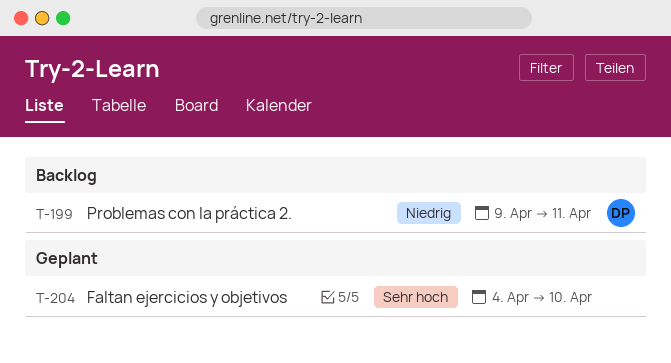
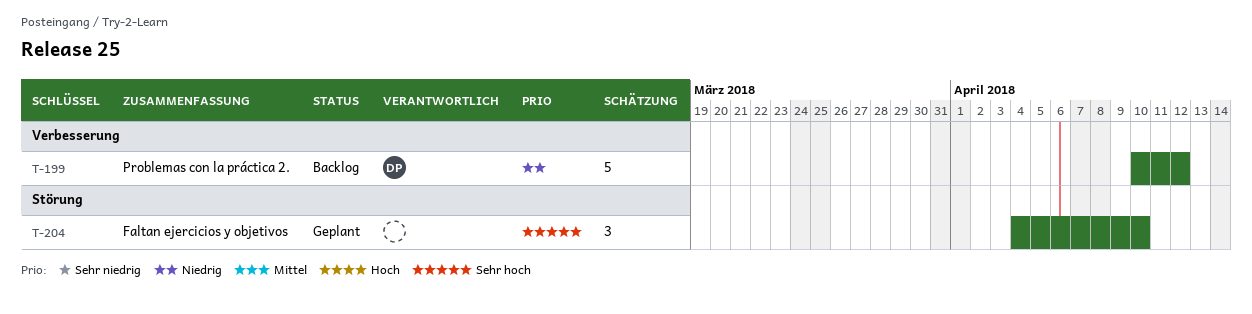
T-199, start: Apr 9 -> Apr 10
T-199, due: Apr 11 -> Apr 12

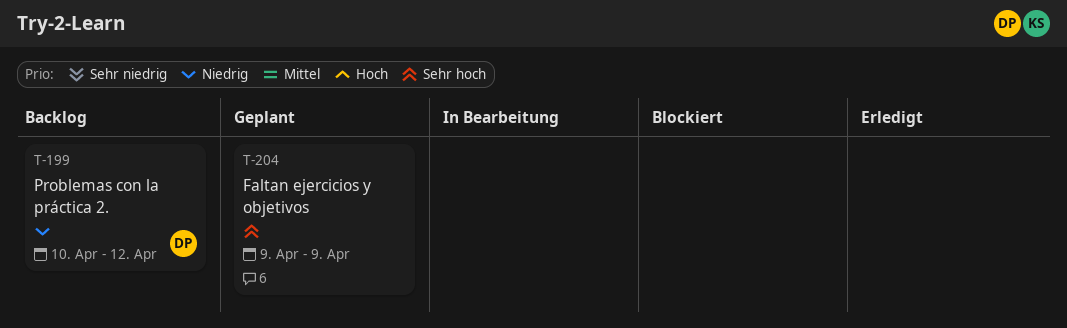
T-204, start: Apr 4 -> Apr 9
T-204, due: Apr 10 -> Apr 9

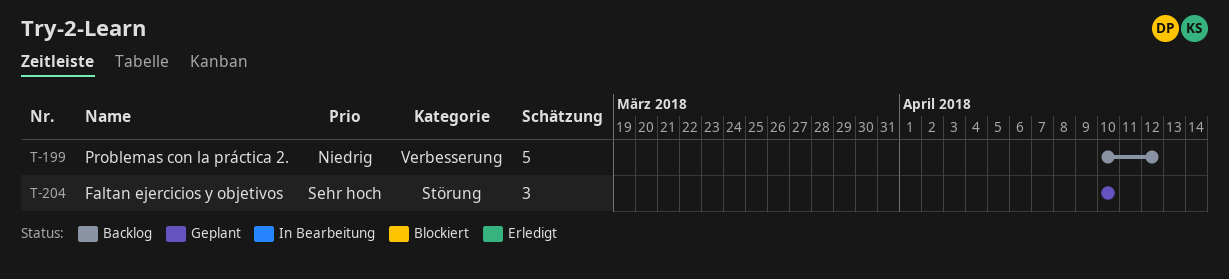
T-204, start: Apr 9 -> Apr 10
T-204, due: Apr 9 -> Apr 10

